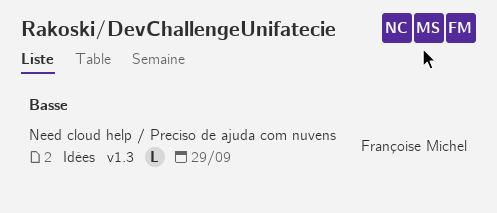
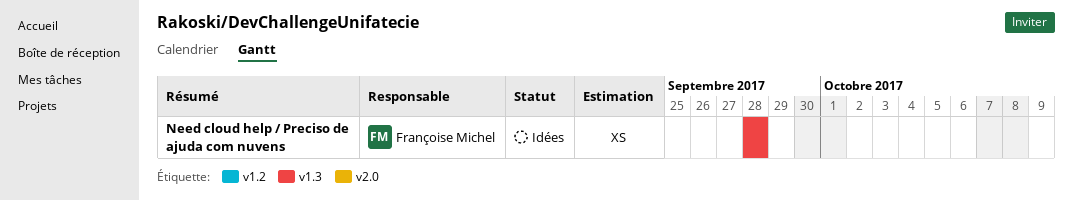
Need cloud help / Preciso de ajuda com nuvens, estimate: L -> XS
Need cloud help / Preciso de ajuda com nuvens, due: Sep 29 -> Sep 28

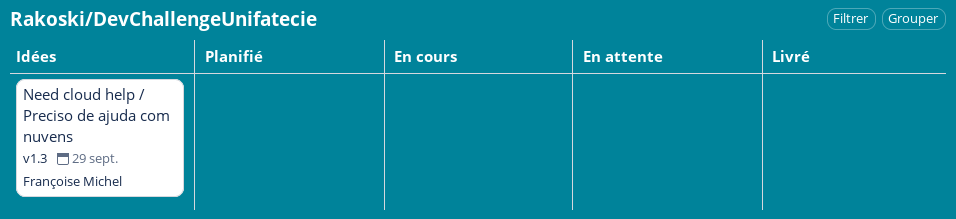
Need cloud help / Preciso de ajuda com nuvens, due: Sep 28 -> Sep 29

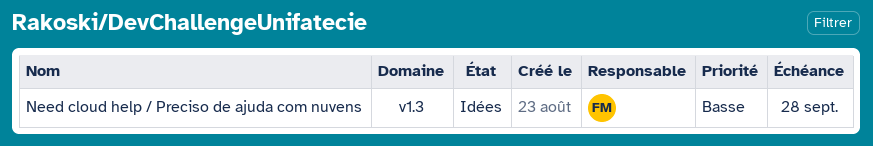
Need cloud help / Preciso de ajuda com nuvens, due: Sep 29 -> Sep 28

